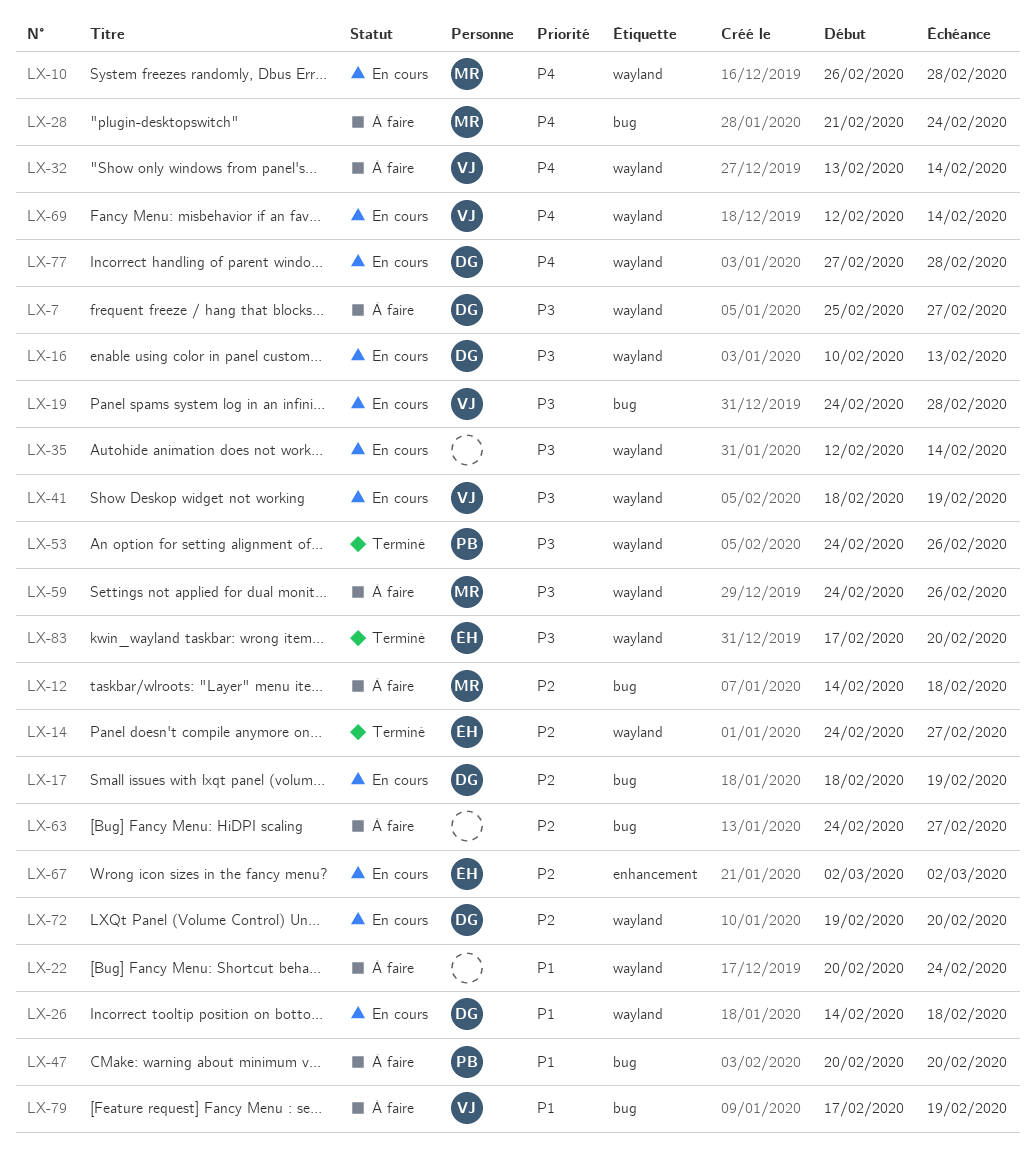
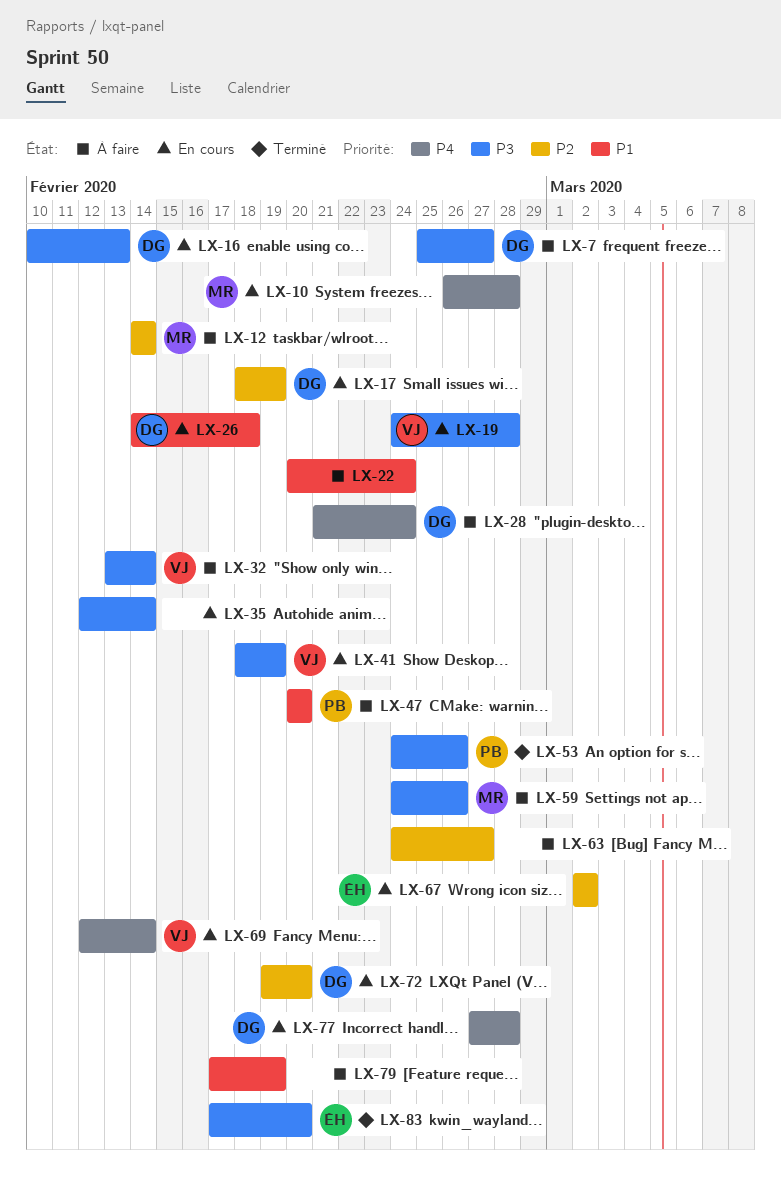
LX-12, due: Feb 18 -> Feb 14
LX-14: present -> none
LX-28, owner: MR -> DG
LX-32, priority: P4 -> P3
LX-79, owner: VJ -> none

